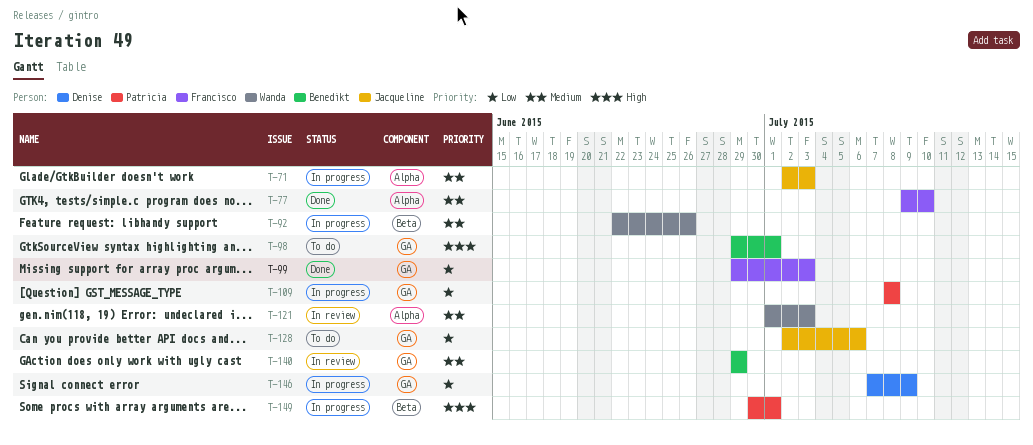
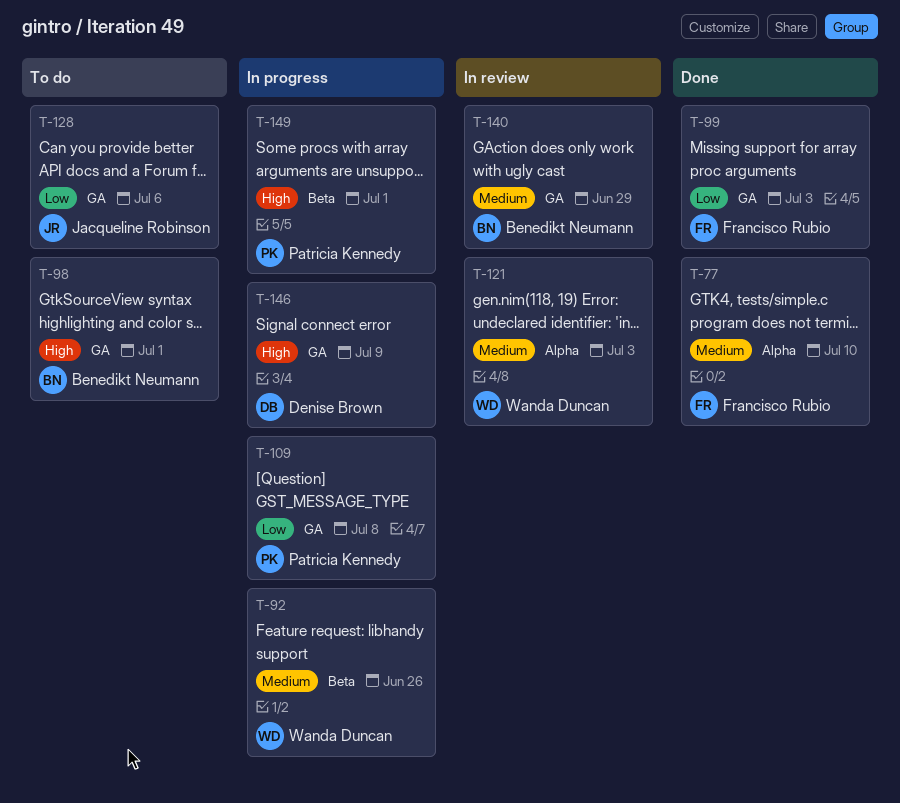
T-71: present -> none
T-146, priority: Low -> High

